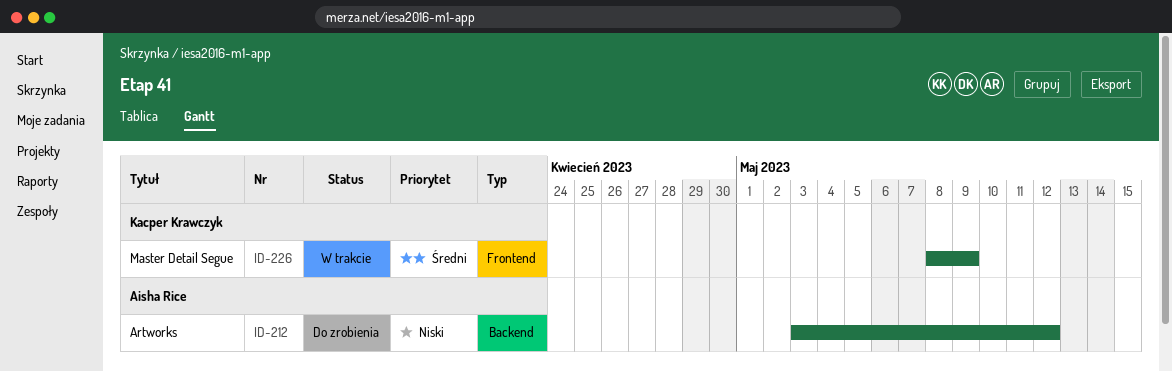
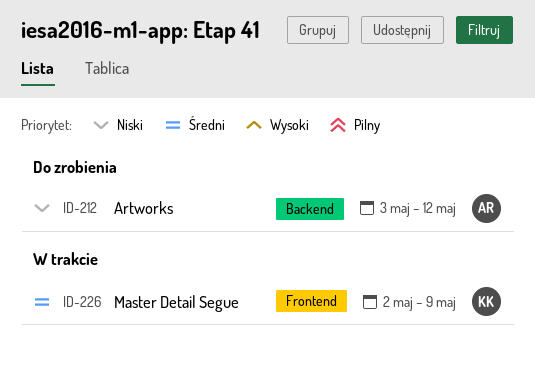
ID-226, start: May 8 -> May 2

